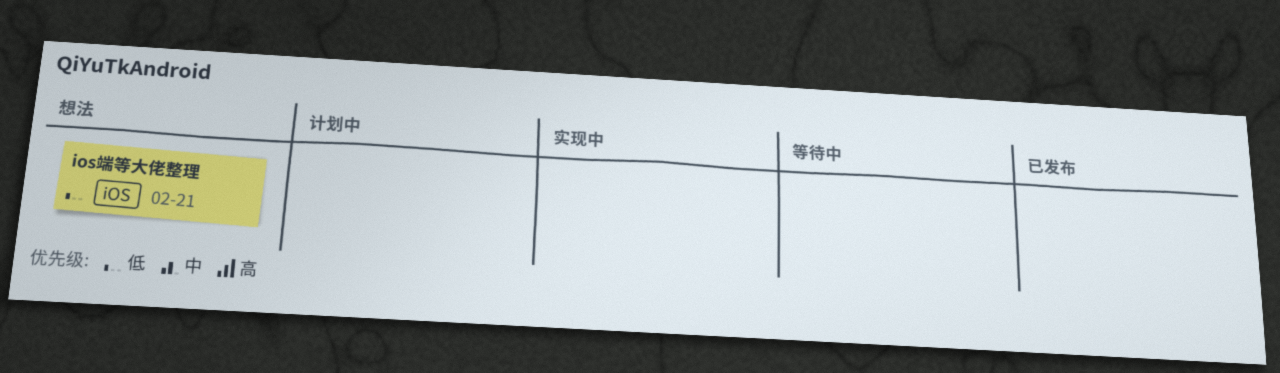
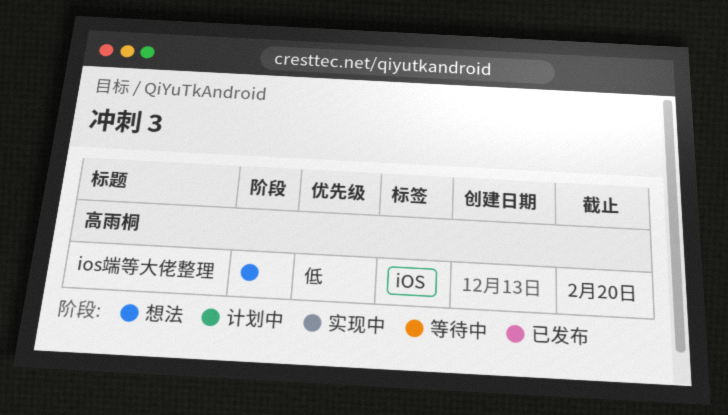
ios端等大佬整理, due: Feb 21 -> Feb 20

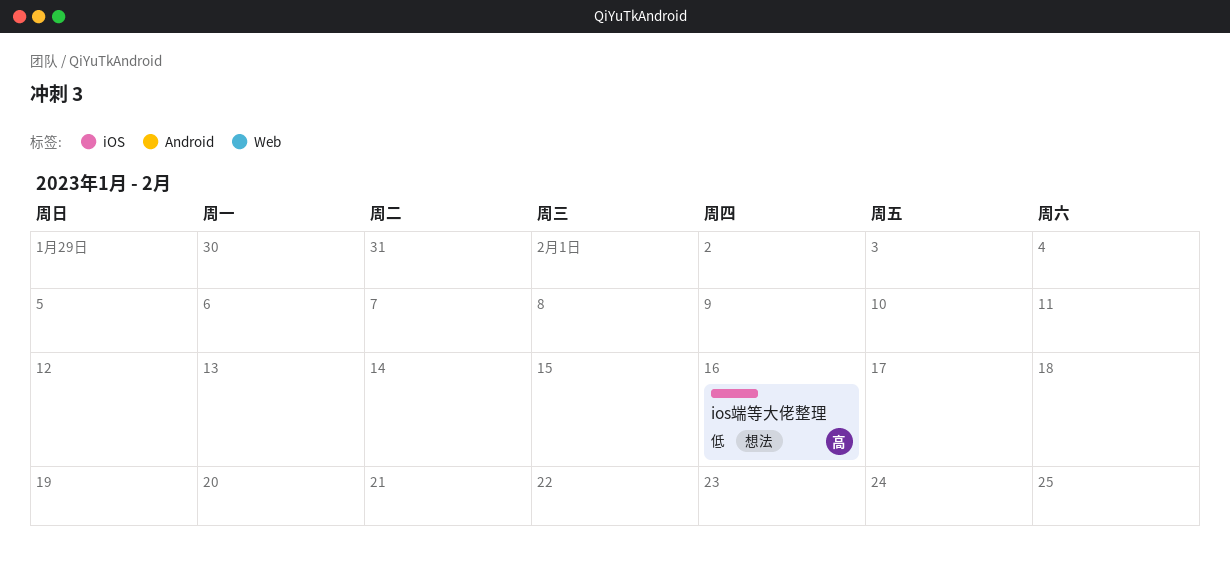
ios端等大佬整理, due: Feb 20 -> Feb 16

